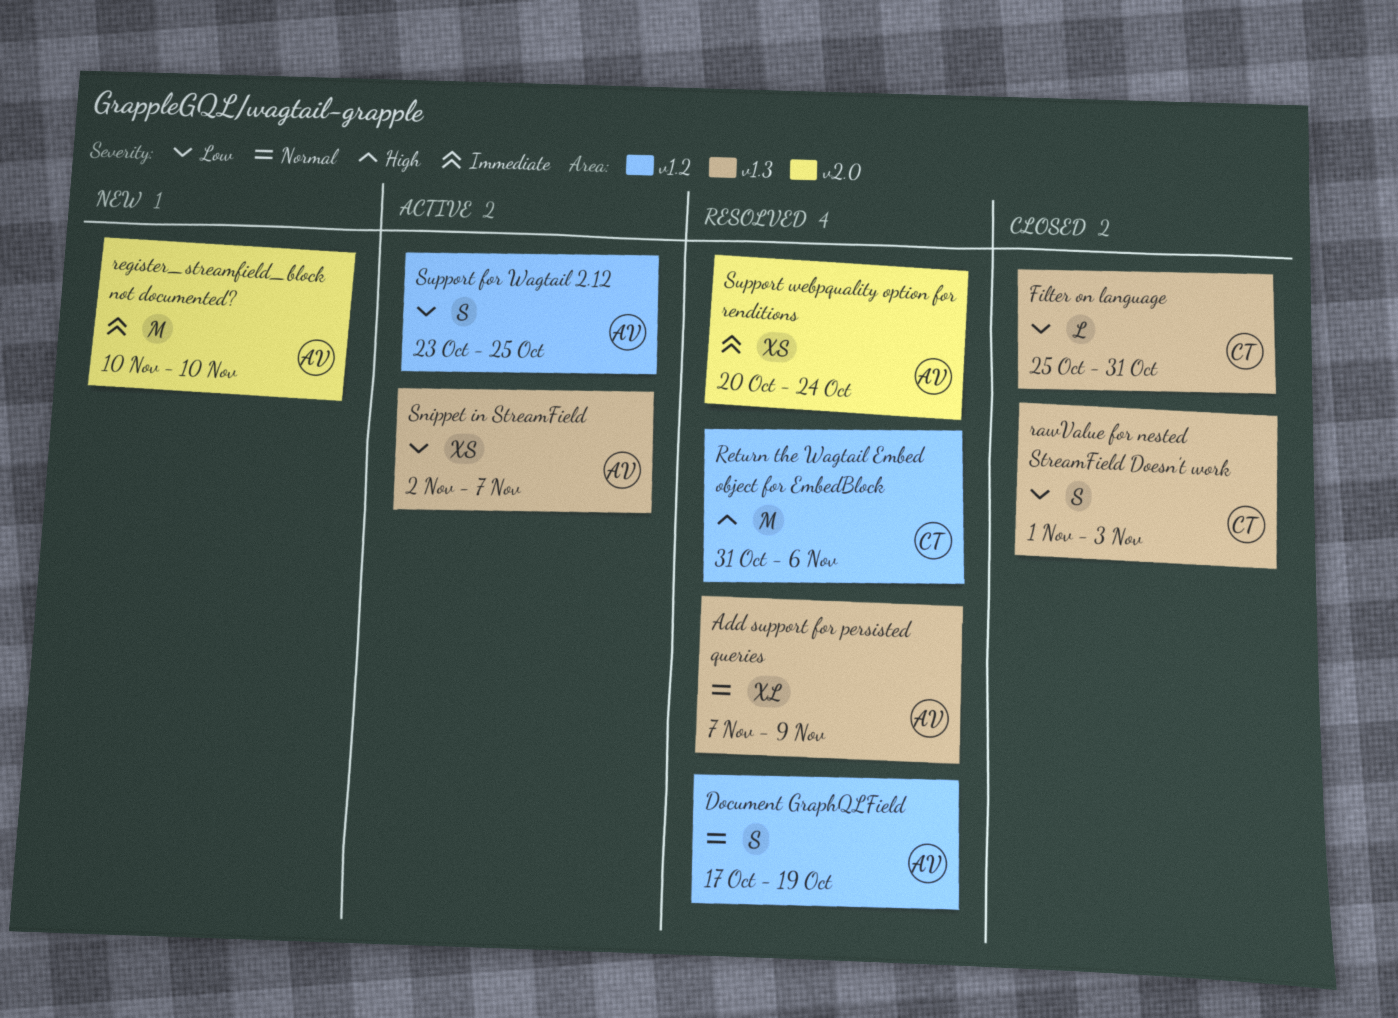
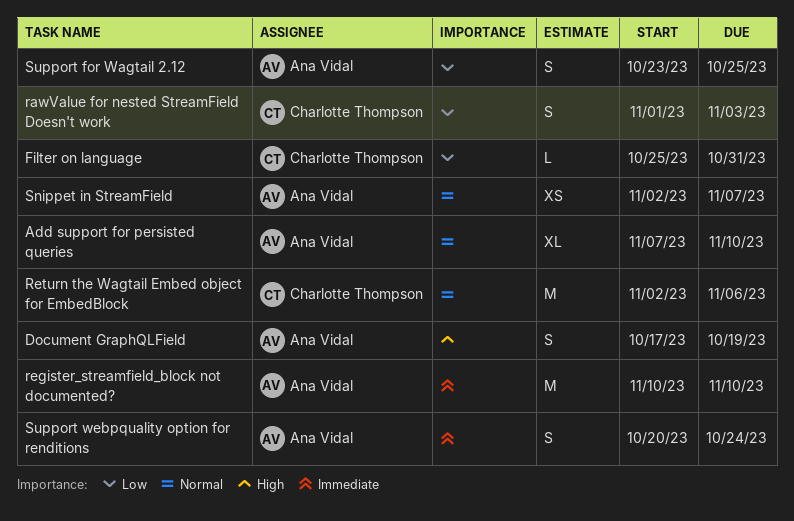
Add support for persisted queries, due: Nov 9 -> Nov 10
Document GraphQLField, priority: Normal -> High
Return the Wagtail Embed object for EmbedBlock, priority: High -> Normal
Return the Wagtail Embed object for EmbedBlock, start: Oct 31 -> Nov 2
Snippet in StreamField, priority: Low -> Normal
Support webpquality option for renditions, estimate: XS -> S

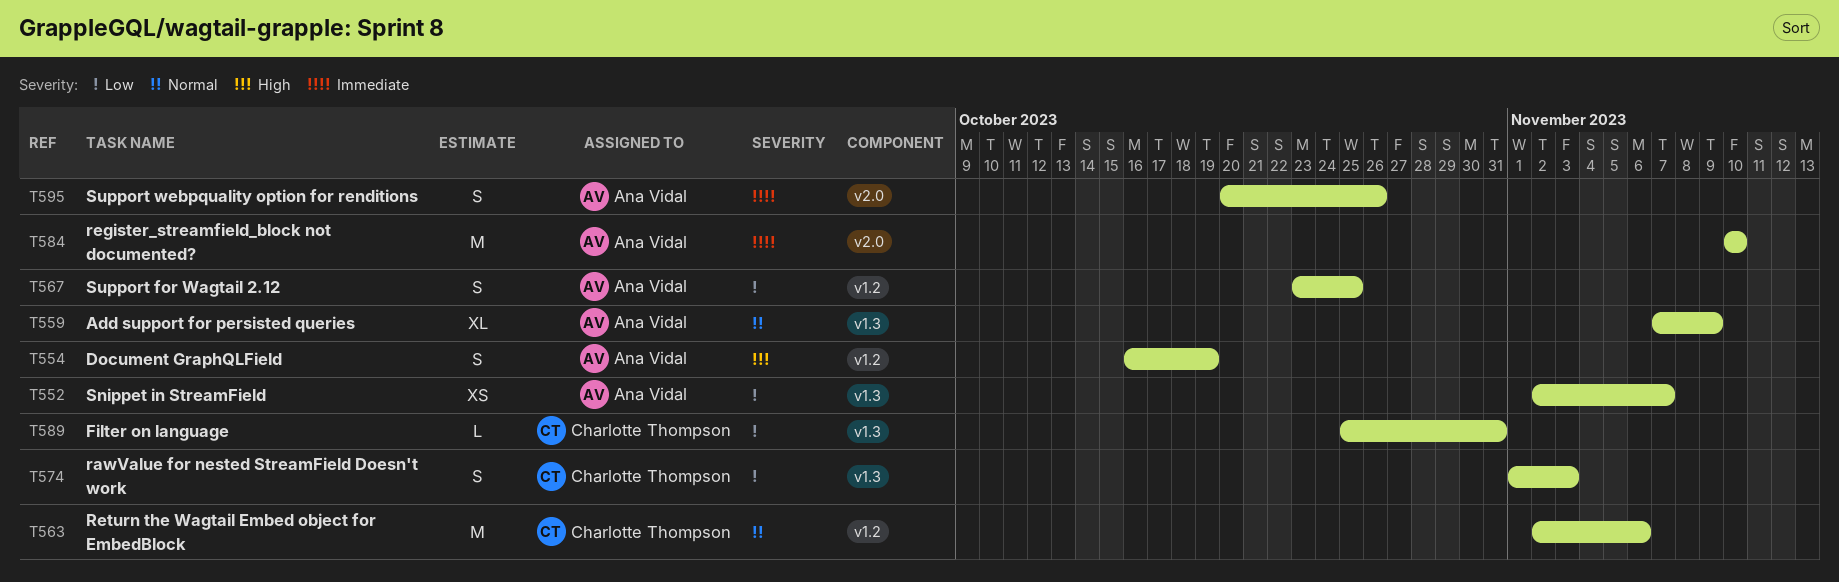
Add support for persisted queries, due: Nov 10 -> Nov 9
Document GraphQLField, start: Oct 17 -> Oct 16
Snippet in StreamField, priority: Normal -> Low
Support webpquality option for renditions, due: Oct 24 -> Oct 26

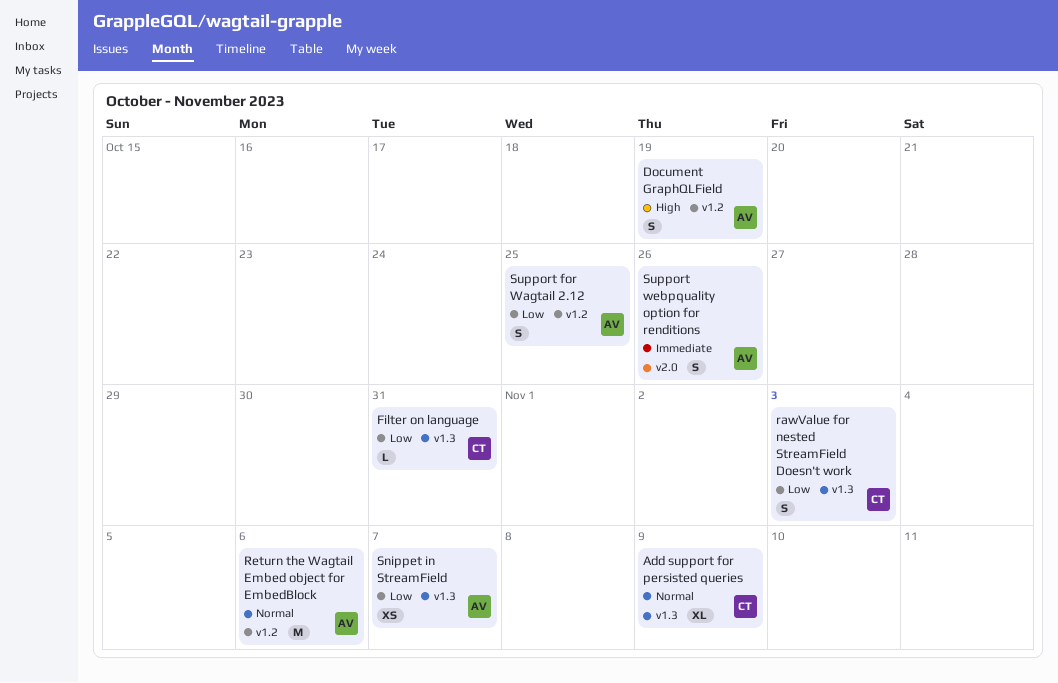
Add support for persisted queries, owner: Ana Vidal -> Charlotte Thompson
register_streamfield_block not documented?: present -> none
Return the Wagtail Embed object for EmbedBlock, owner: Charlotte Thompson -> Ana Vidal

